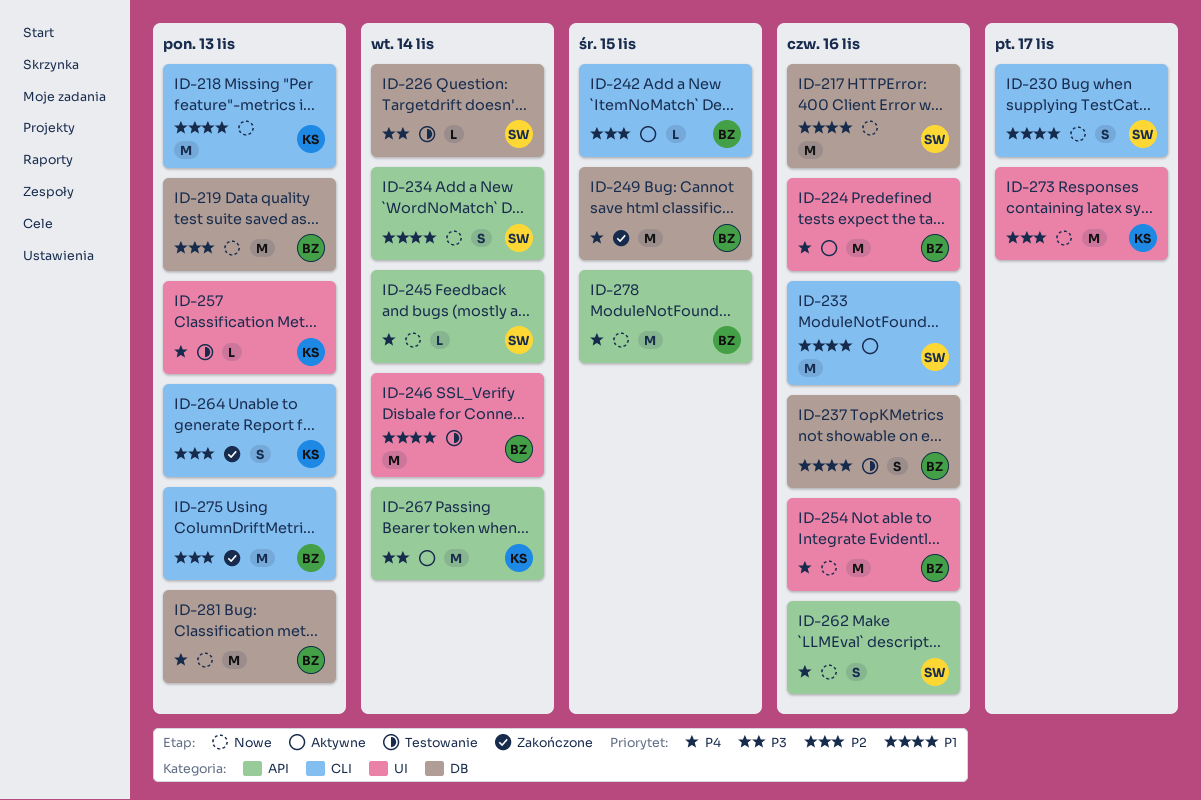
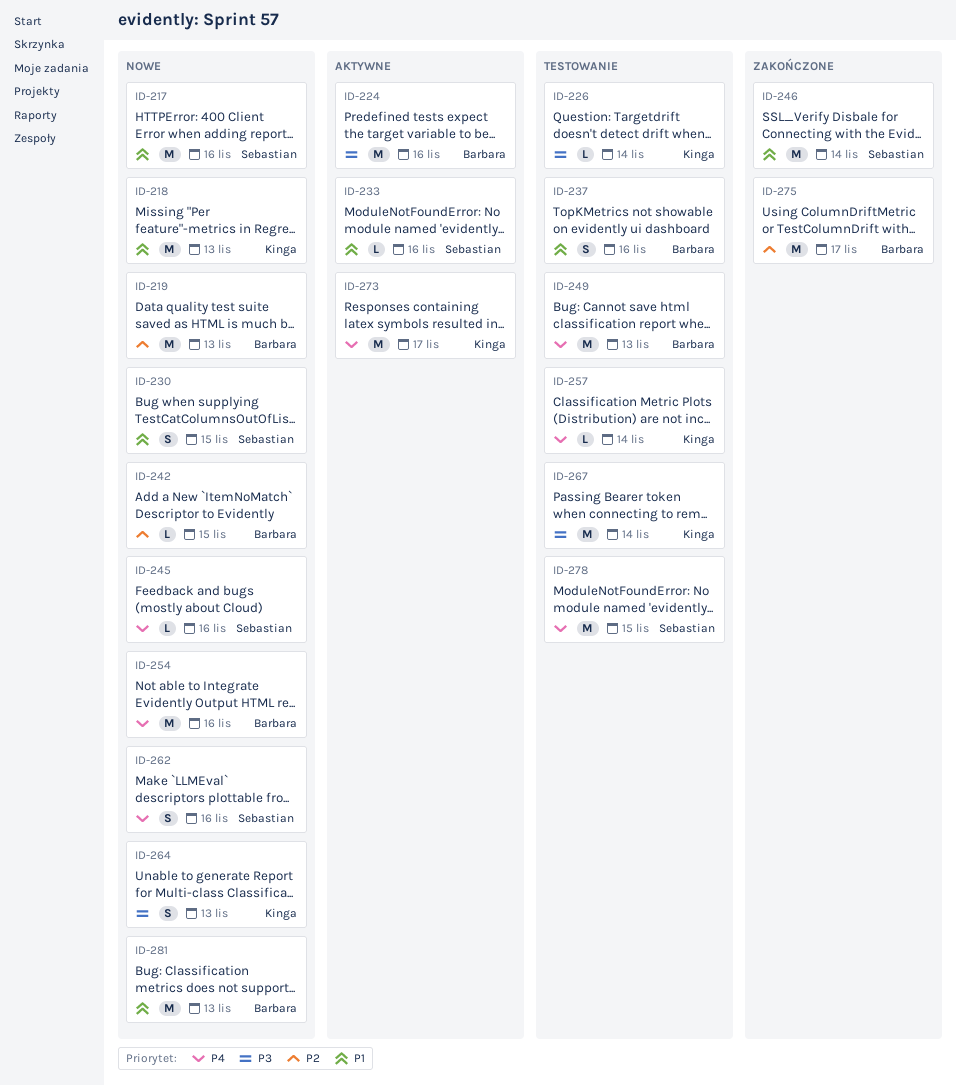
ID-224, priority: P4 -> P3
ID-226, owner: Sebastian -> Kinga
ID-230, due: Nov 17 -> Nov 15
ID-233, estimate: M -> L
ID-234: present -> none
ID-242, status: Aktywne -> Nowe
ID-245, due: Nov 14 -> Nov 16
ID-246, status: Testowanie -> Zakończone
ID-246, owner: Barbara -> Sebastian
ID-249, status: Zakończone -> Testowanie
ID-249, due: Nov 15 -> Nov 13
ID-257, due: Nov 13 -> Nov 14
ID-264, status: Zakończone -> Nowe
ID-264, priority: P2 -> P3
ID-267, status: Aktywne -> Testowanie
ID-273, status: Nowe -> Aktywne
ID-273, priority: P2 -> P4
ID-275, due: Nov 13 -> Nov 17
ID-278, status: Nowe -> Testowanie
ID-278, owner: Barbara -> Sebastian
ID-281, priority: P4 -> P1

